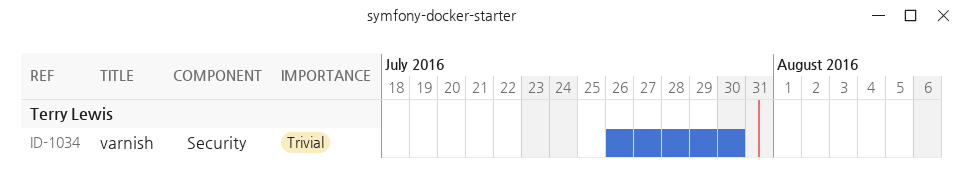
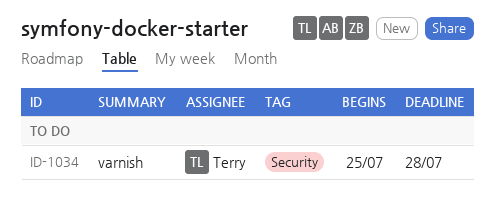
ID-1034, start: Jul 26 -> Jul 25
ID-1034, due: Jul 30 -> Jul 28

